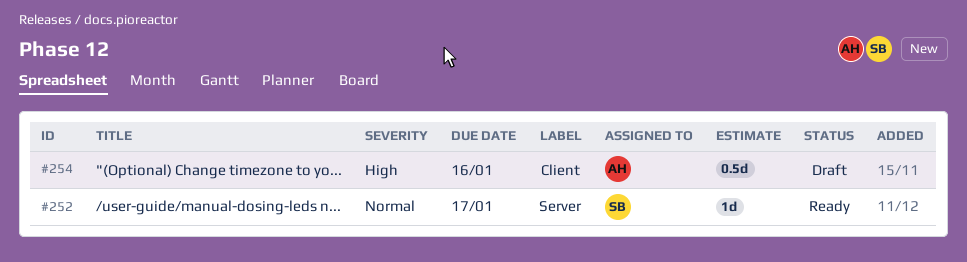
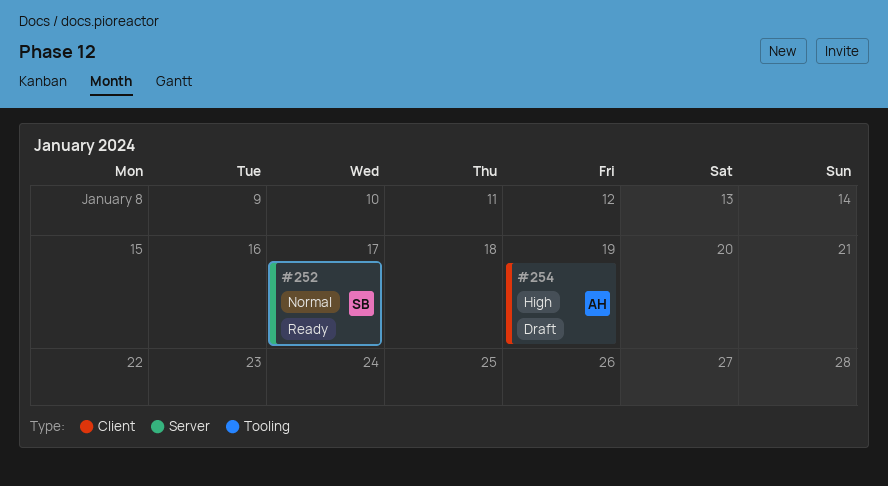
#254, due: Jan 16 -> Jan 19

